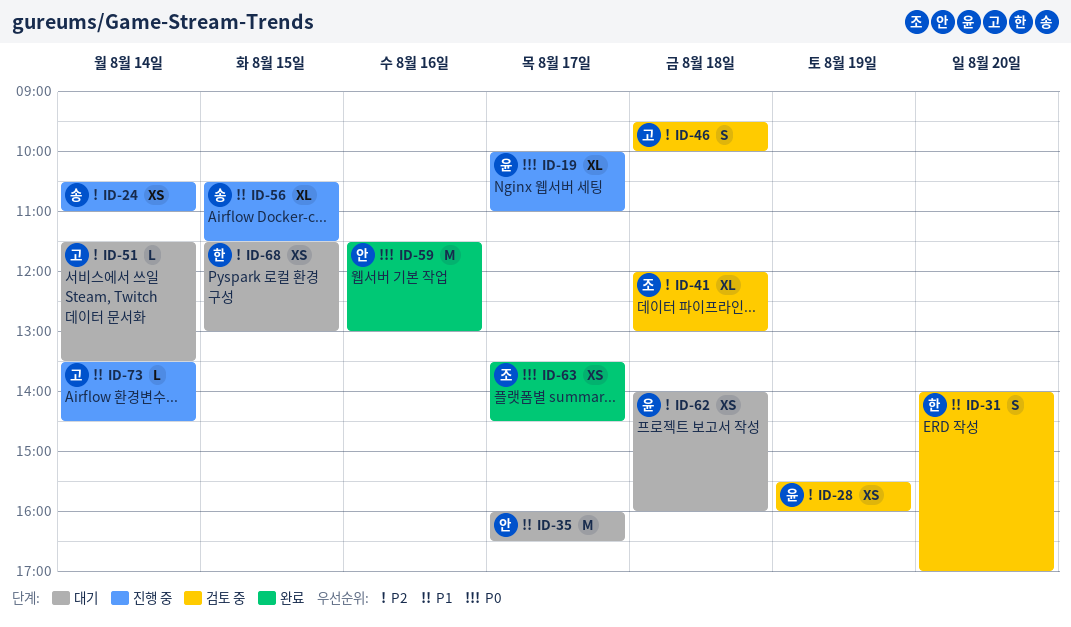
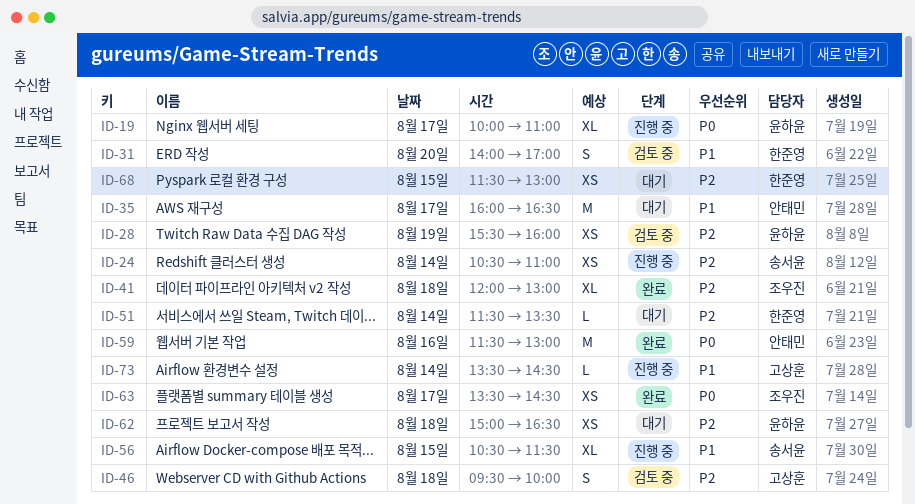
ID-41, status: 검토 중 -> 완료
ID-51, owner: 고상훈 -> 한준영
ID-62, begins: 14:00 -> 15:00
ID-62, ends: 16:00 -> 16:30

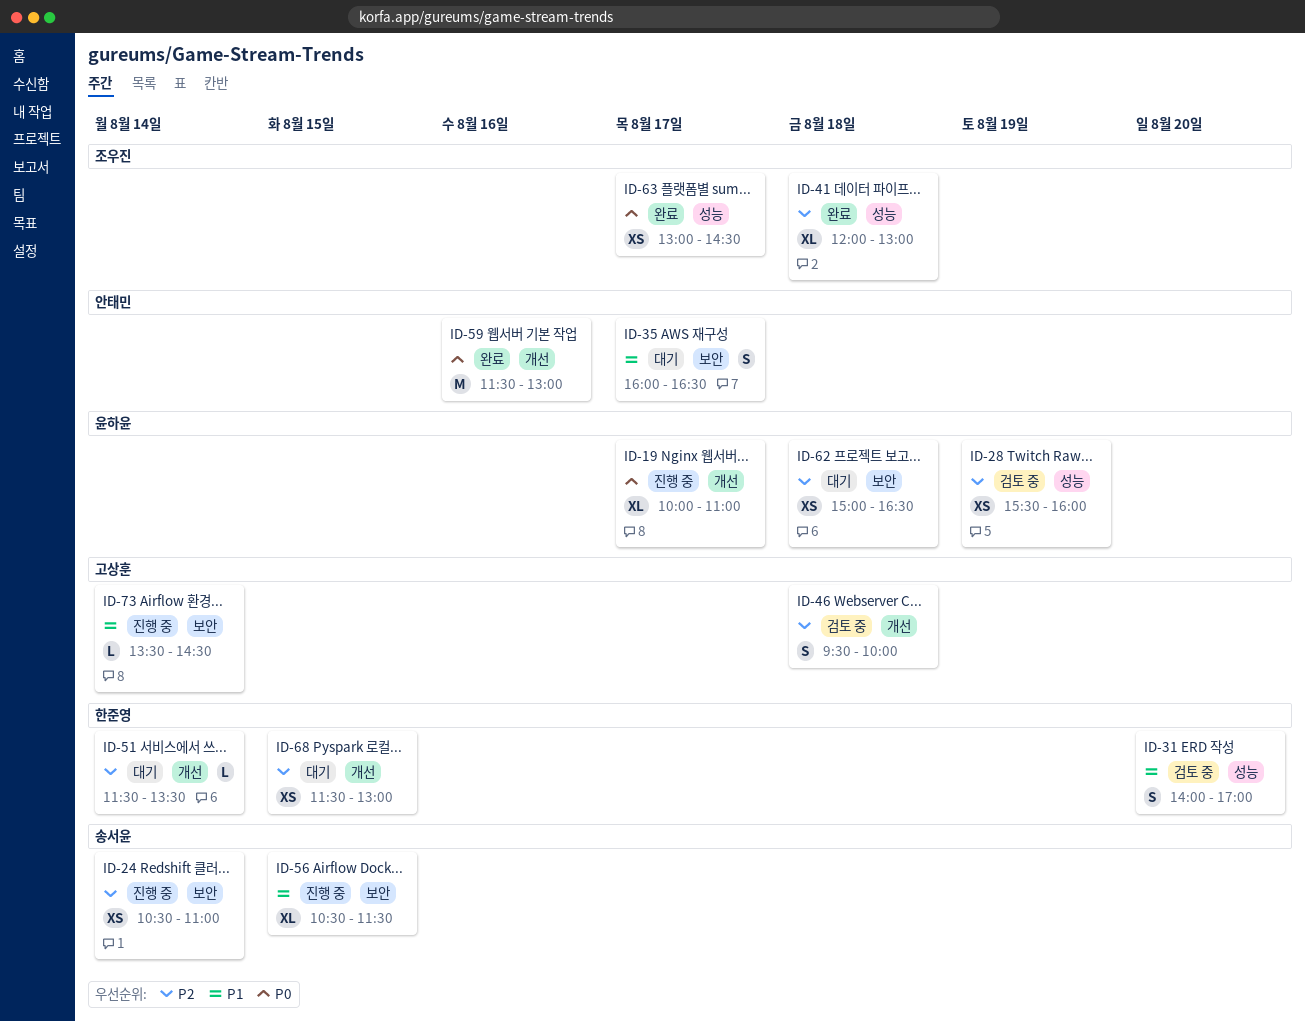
ID-35, estimate: M -> S
ID-63, begins: 13:30 -> 13:00

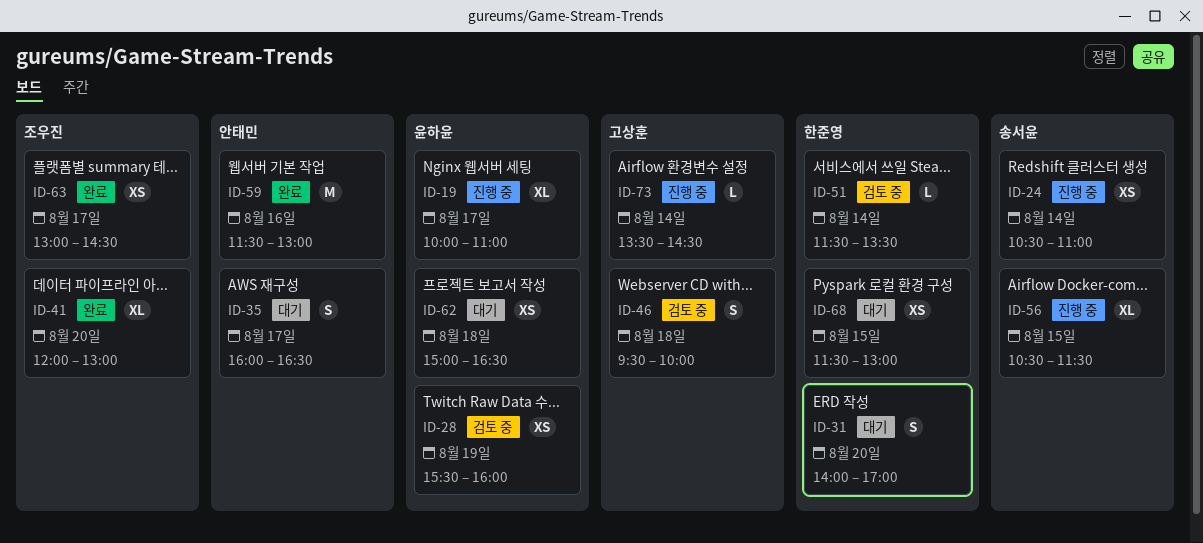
ID-31, status: 검토 중 -> 대기
ID-41, day: Aug 18 -> Aug 20
ID-51, status: 대기 -> 검토 중

